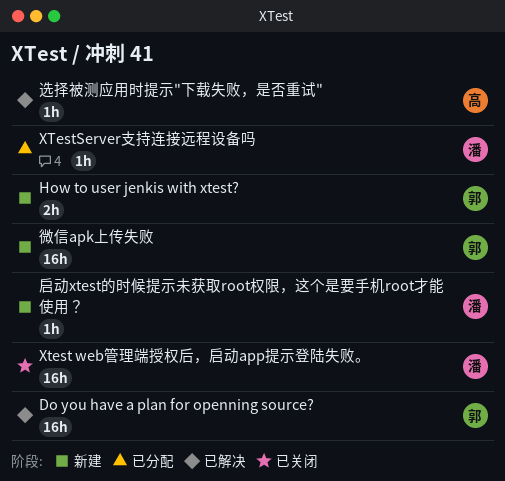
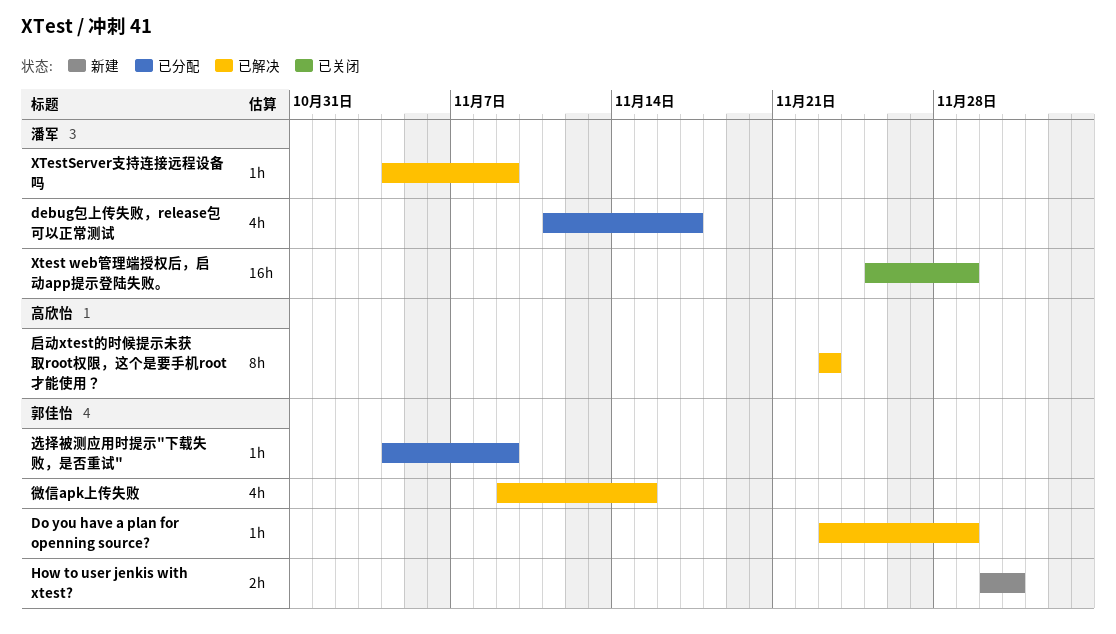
debug包上传失败，release包可以正常测试: none -> present
Do you have a plan for openning source?, estimate: 16h -> 1h
XTestServer支持连接远程设备吗, status: 已分配 -> 已解决
启动xtest的时候提示未获取root权限，这个是要手机root才能使用？, status: 新建 -> 已解决
启动xtest的时候提示未获取root权限，这个是要手机root才能使用？, owner: 潘军 -> 高欣怡
启动xtest的时候提示未获取root权限，这个是要手机root才能使用？, estimate: 1h -> 8h
微信apk上传失败, status: 新建 -> 已解决
微信apk上传失败, estimate: 16h -> 4h
选择被测应用时提示"下载失败，是否重试", status: 已解决 -> 已分配
选择被测应用时提示"下载失败，是否重试", owner: 高欣怡 -> 郭佳怡

